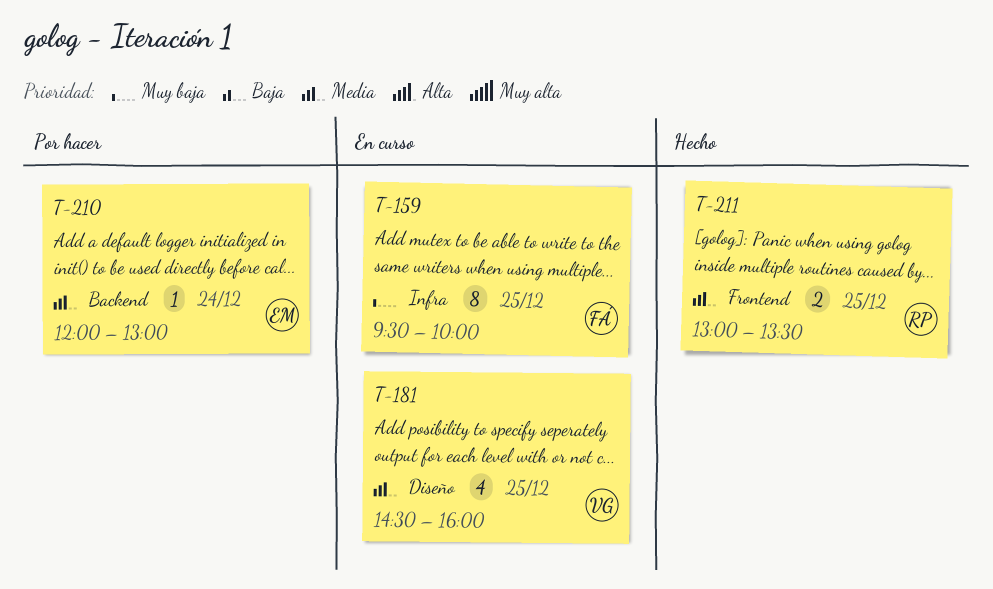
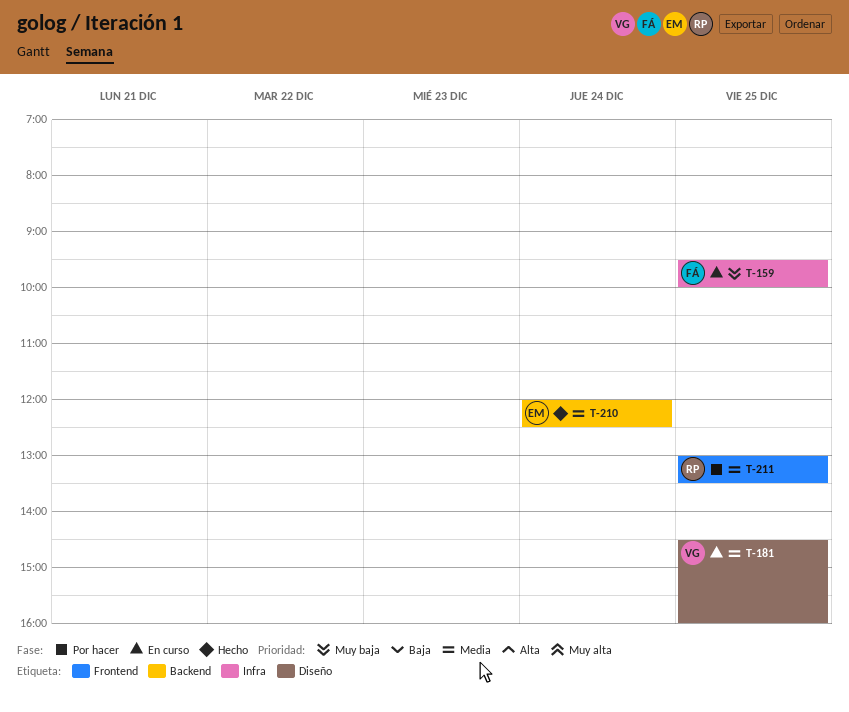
T-210, status: Por hacer -> Hecho
T-210, ends: 13:00 -> 12:30
T-211, status: Hecho -> Por hacer

